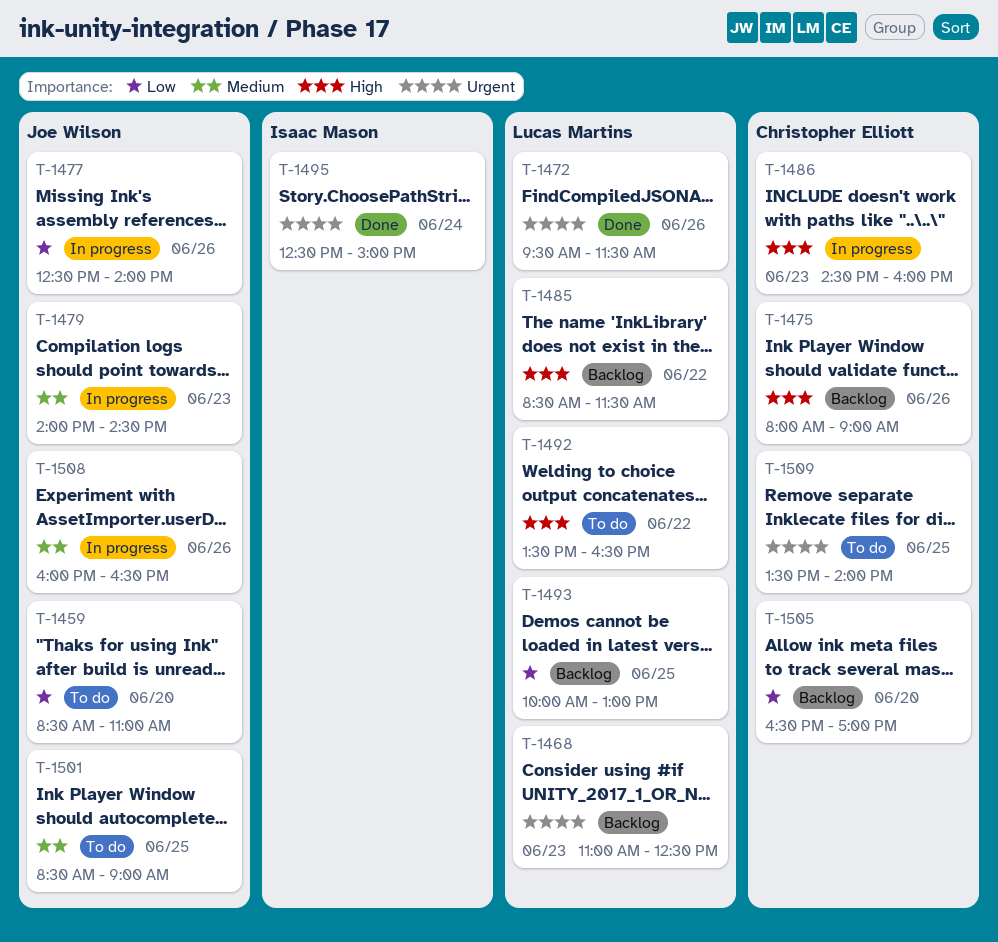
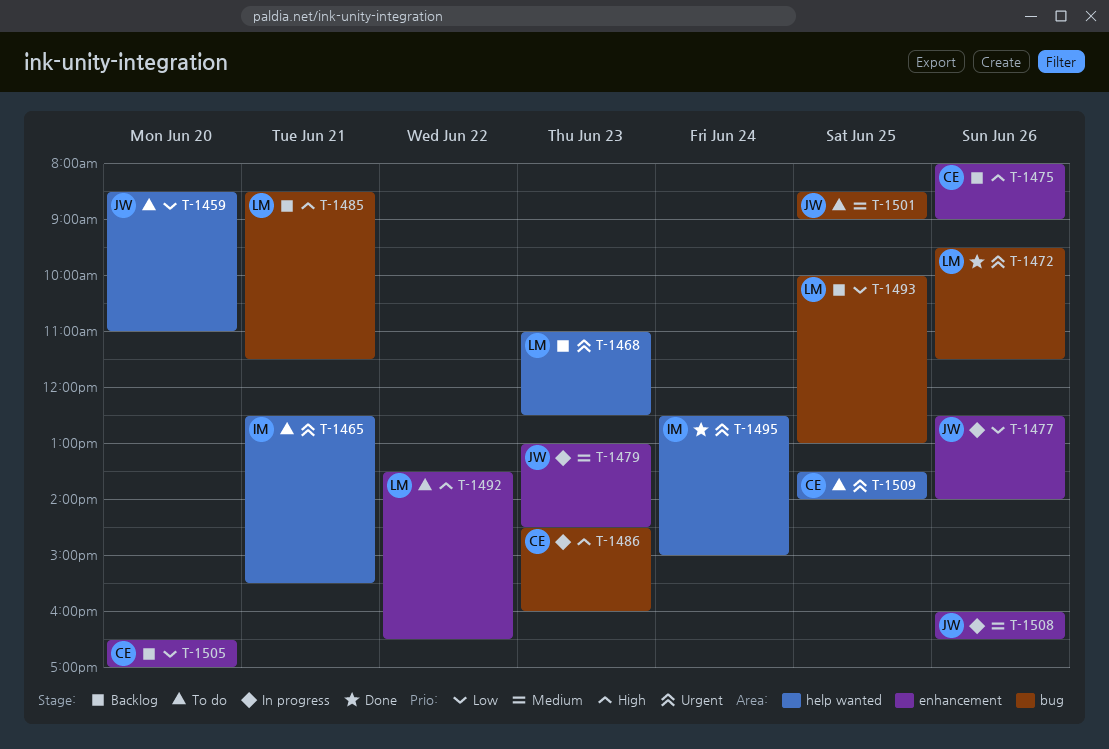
T-1465: none -> present
T-1479, begins: 14:00 -> 13:00
T-1485, day: Jun 22 -> Jun 21

